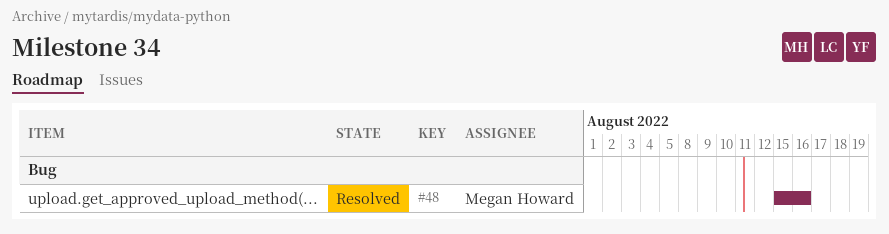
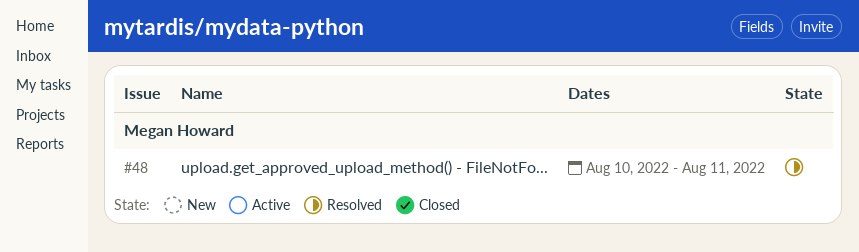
#48, start: Aug 15 -> Aug 10
#48, due: Aug 16 -> Aug 11

